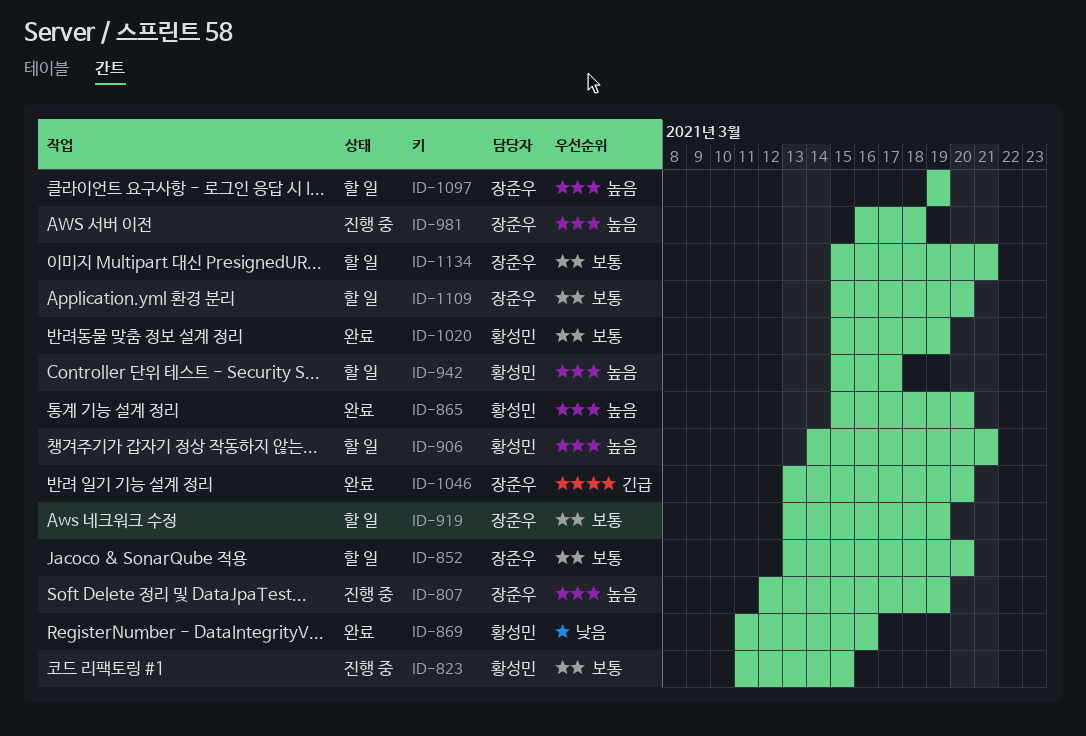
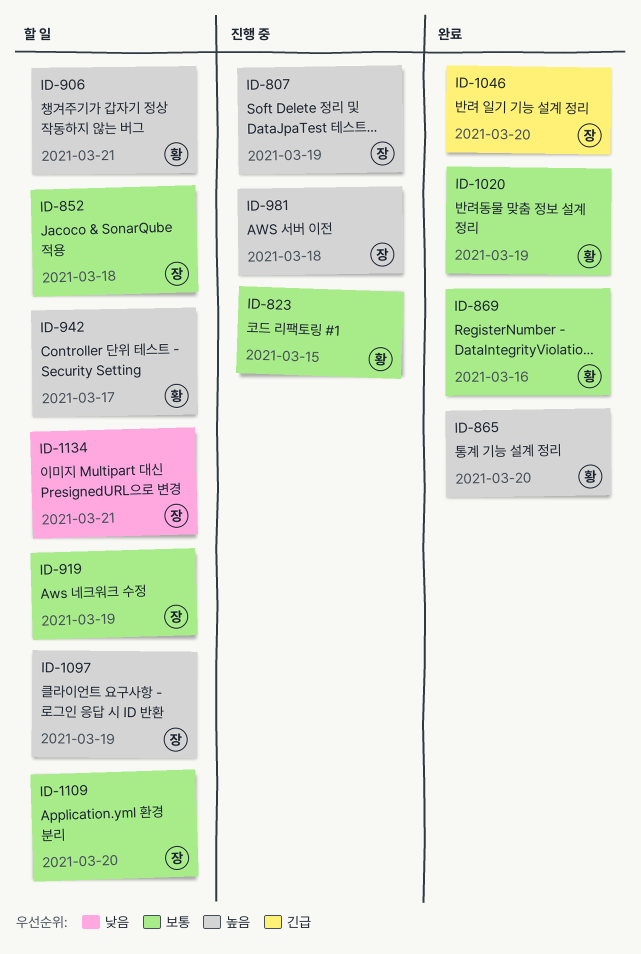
ID-852, due: Mar 20 -> Mar 18
ID-869, priority: 낮음 -> 보통
ID-1134, priority: 보통 -> 낮음

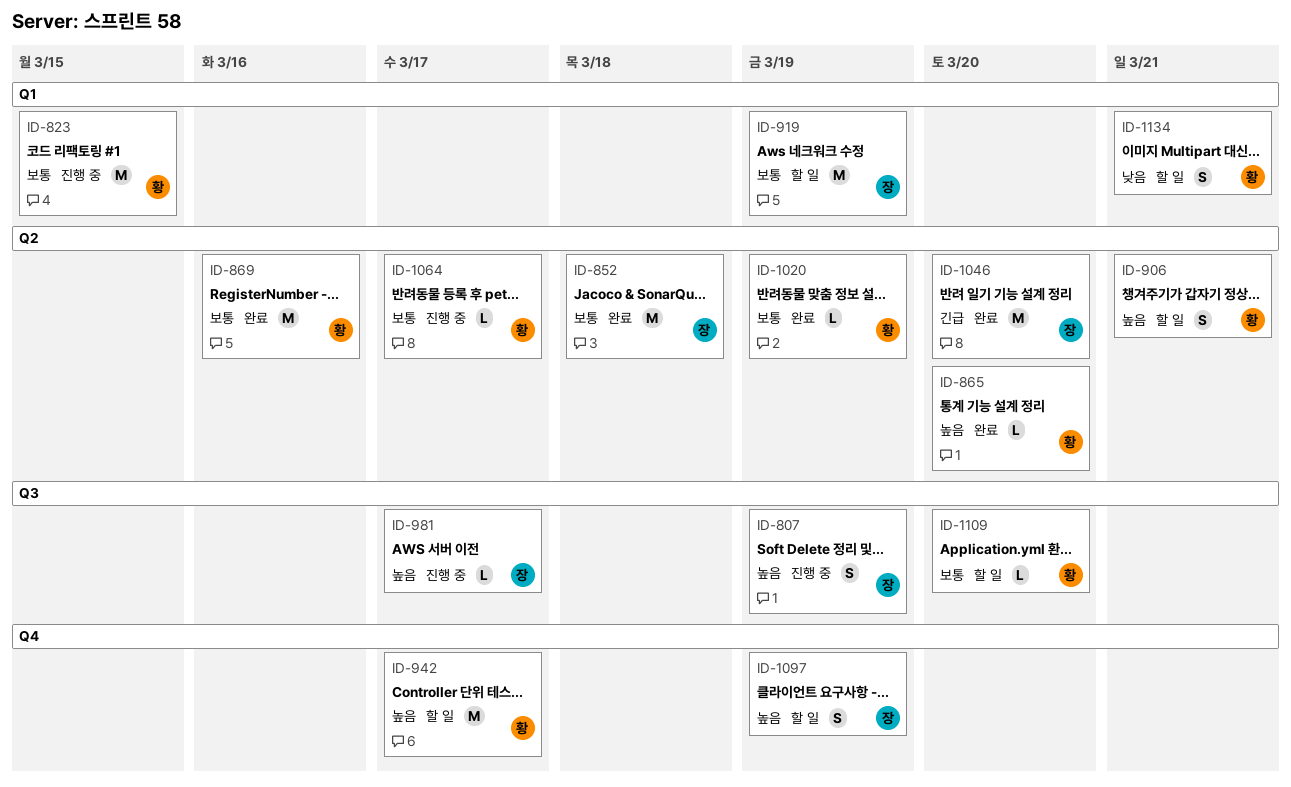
ID-852, status: 할 일 -> 완료
ID-981, due: Mar 18 -> Mar 17
ID-1064: none -> present
ID-1109, owner: 장 -> 황
ID-1134, owner: 장 -> 황

